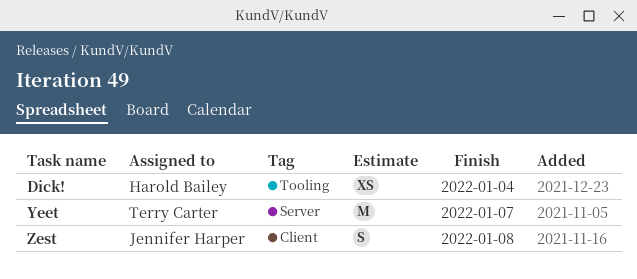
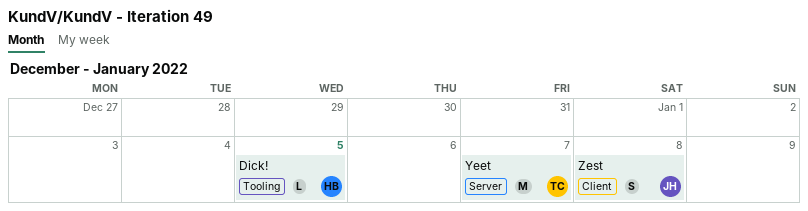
Dick!, estimate: XS -> L
Dick!, due: Jan 4 -> Jan 5

